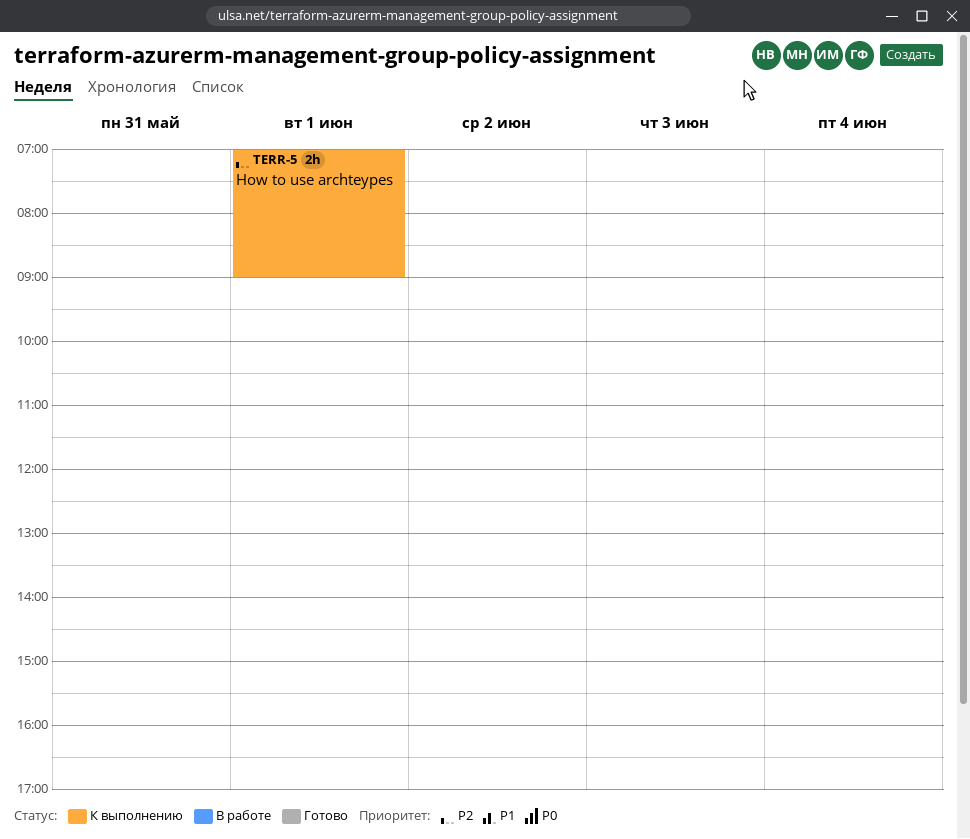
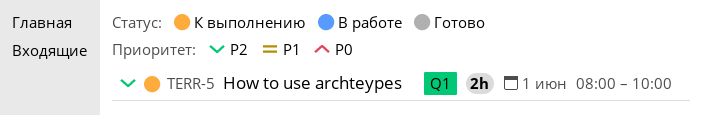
TERR-5, begins: 07:00 -> 08:00
TERR-5, ends: 09:00 -> 10:00

